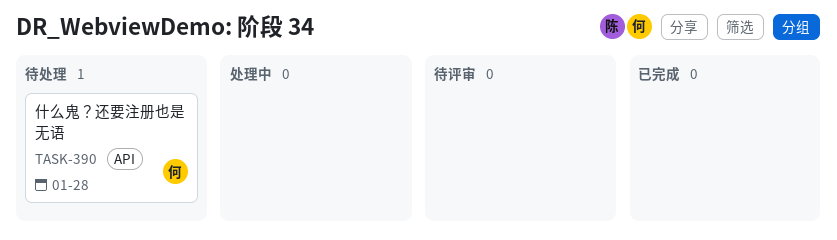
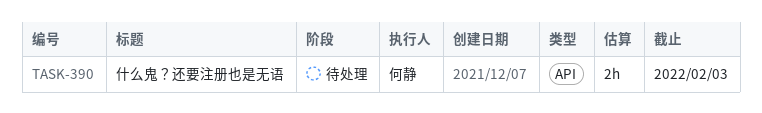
TASK-390, due: Jan 28 -> Feb 3

